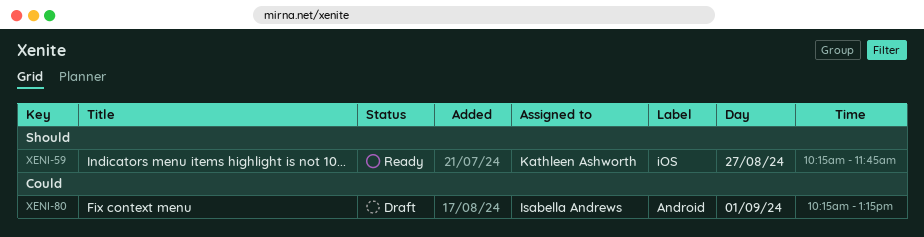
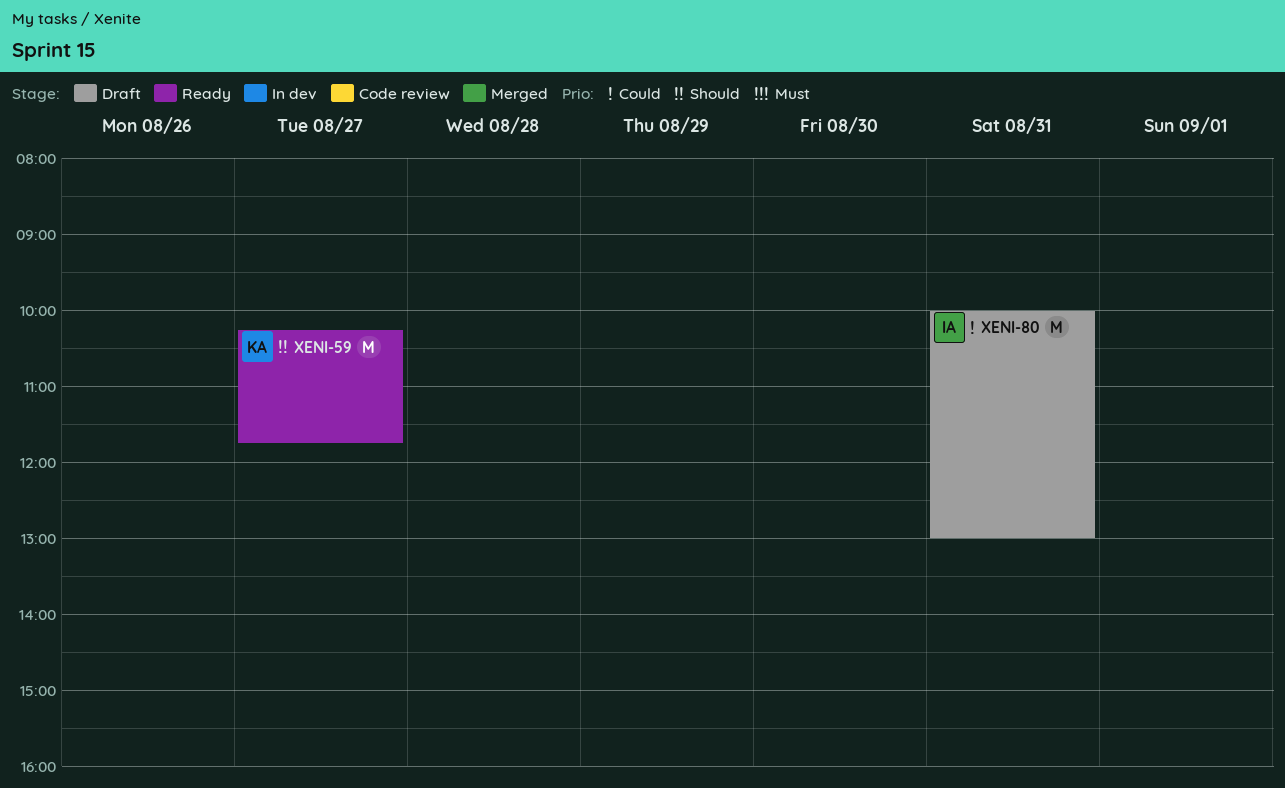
XENI-80, day: Sep 1 -> Aug 31
XENI-80, begins: 10:15 -> 10:00
XENI-80, ends: 13:15 -> 13:00

